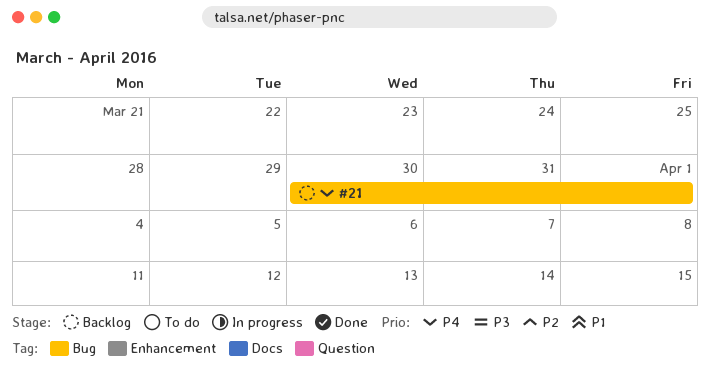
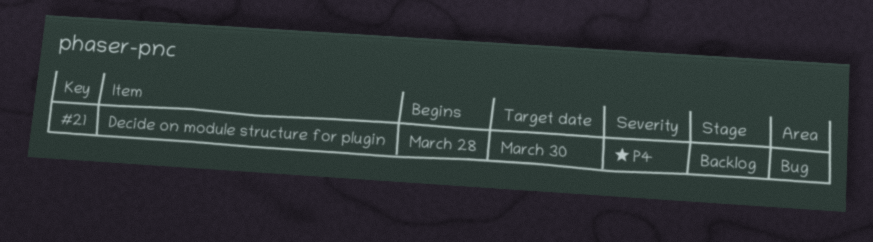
#21, start: Mar 30 -> Mar 28
#21, due: Apr 1 -> Mar 30

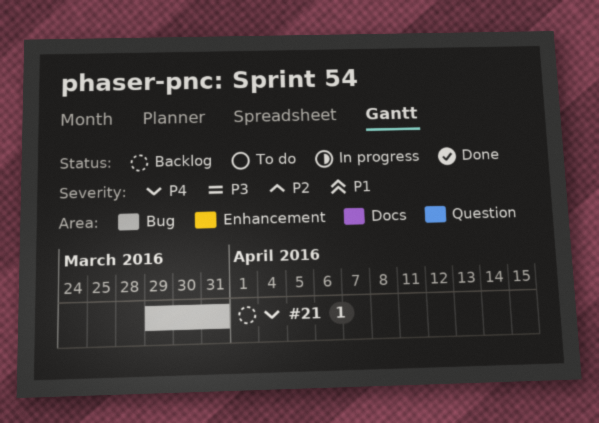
#21, start: Mar 28 -> Mar 29
#21, due: Mar 30 -> Mar 31

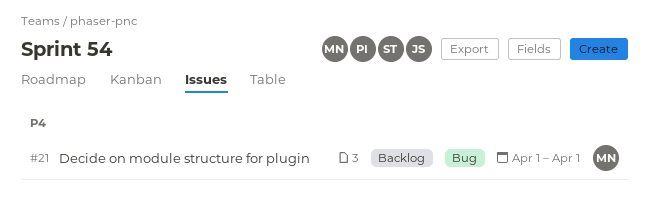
#21, start: Mar 29 -> Apr 1
#21, due: Mar 31 -> Apr 1

